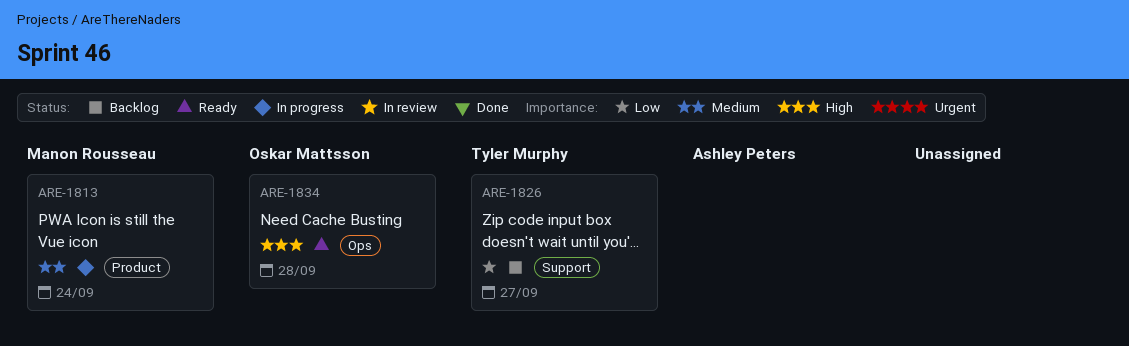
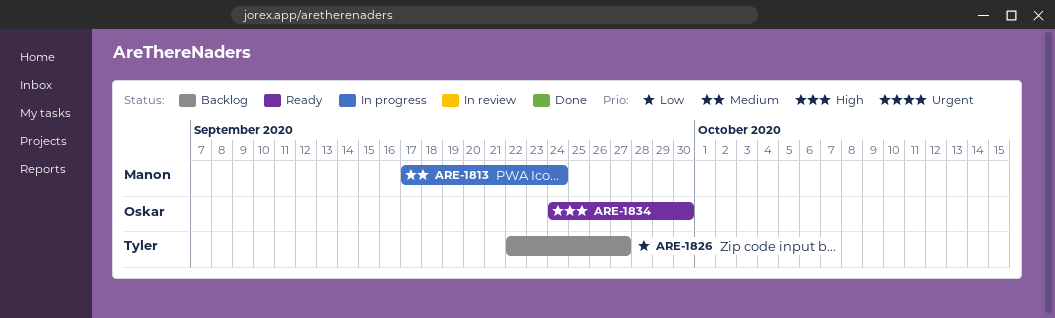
ARE-1834, due: Sep 28 -> Sep 30

